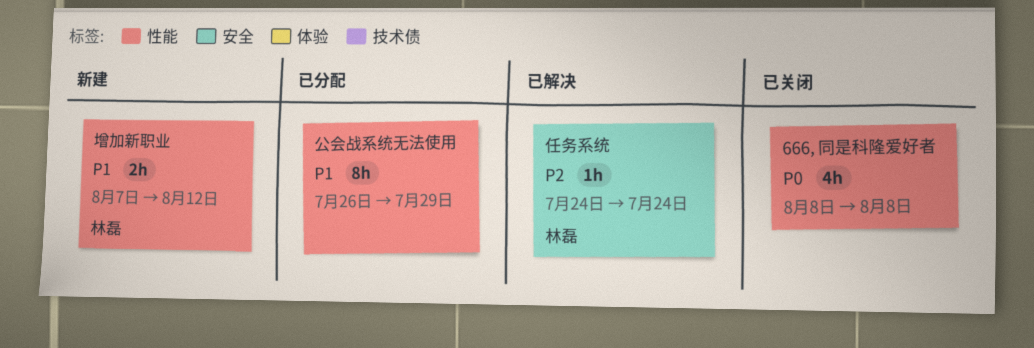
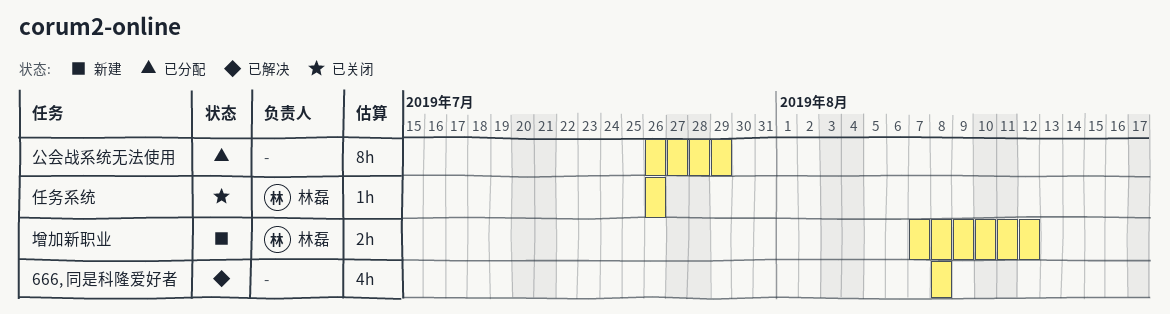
666, 同是科隆爱好者, status: 已关闭 -> 已解决
任务系统, status: 已解决 -> 已关闭
任务系统, start: Jul 24 -> Jul 26
任务系统, due: Jul 24 -> Jul 26

